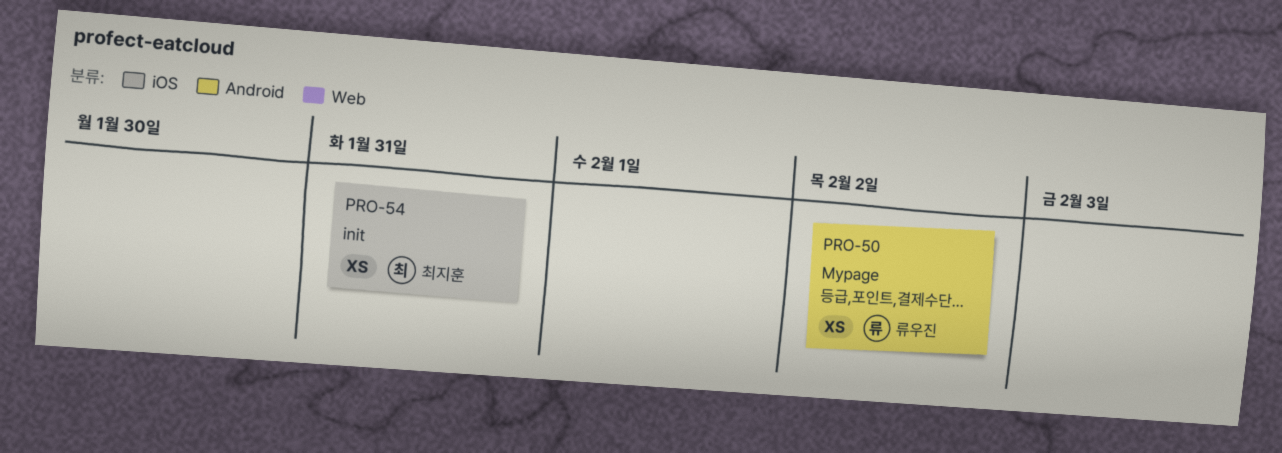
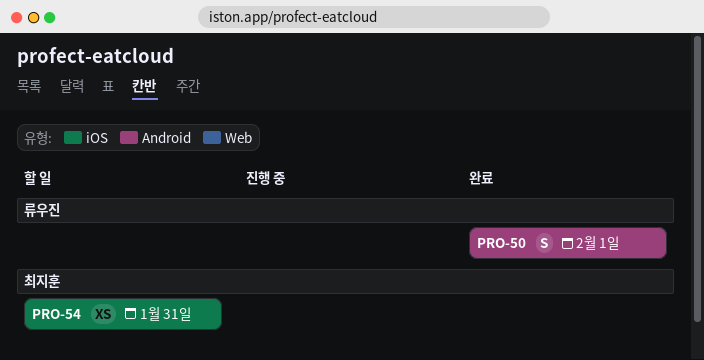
PRO-50, estimate: XS -> S
PRO-50, due: Feb 2 -> Feb 1

